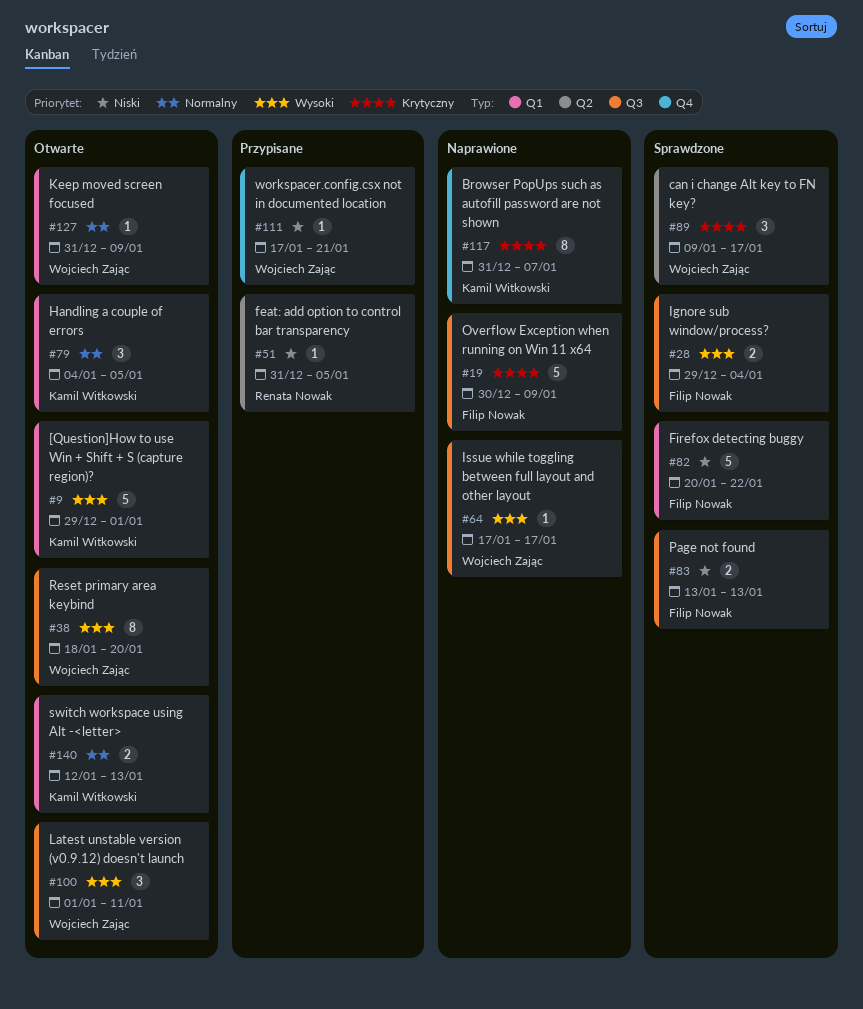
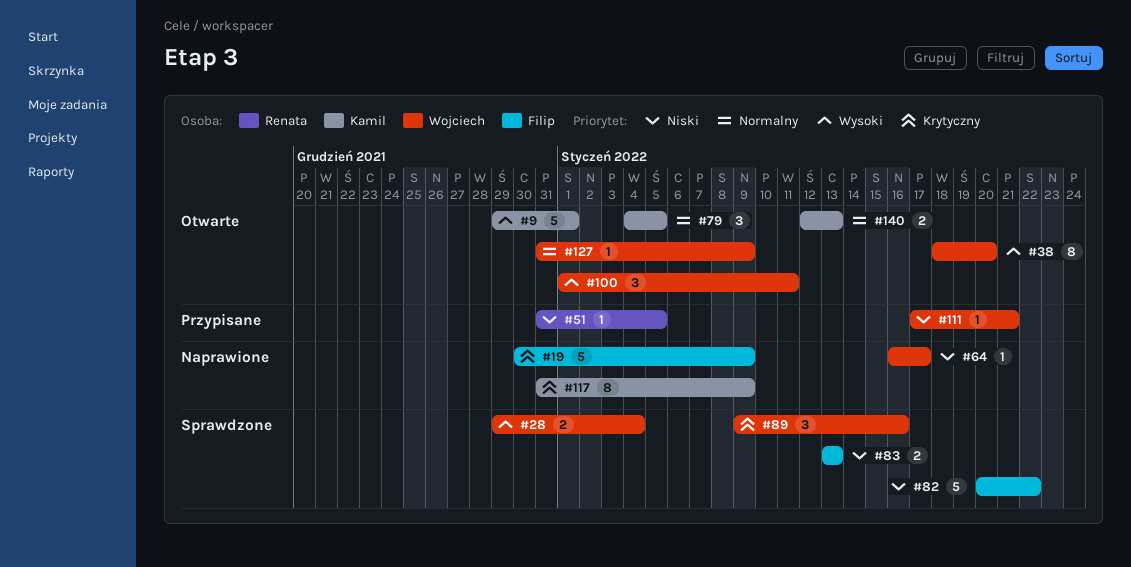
#28, owner: Filip Nowak -> Wojciech Zając
#64, priority: Wysoki -> Niski
#64, start: Jan 17 -> Jan 16
#89, due: Jan 17 -> Jan 16
#117, due: Jan 7 -> Jan 9

